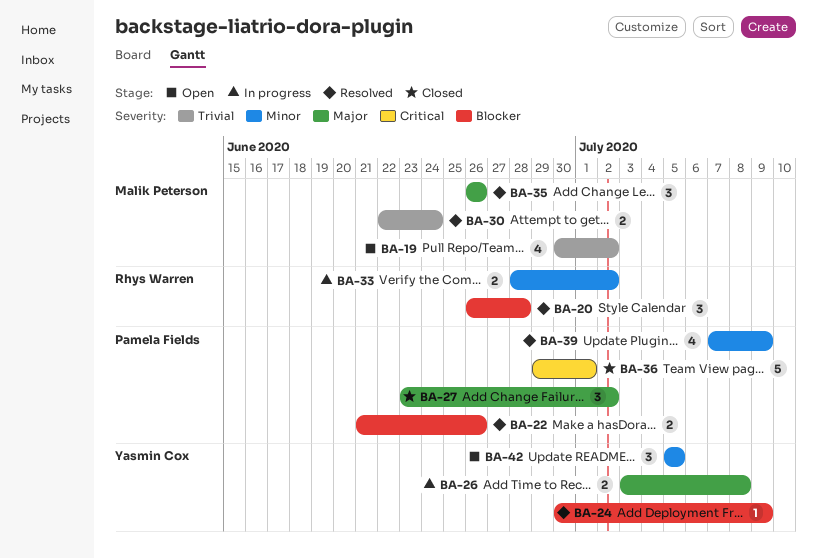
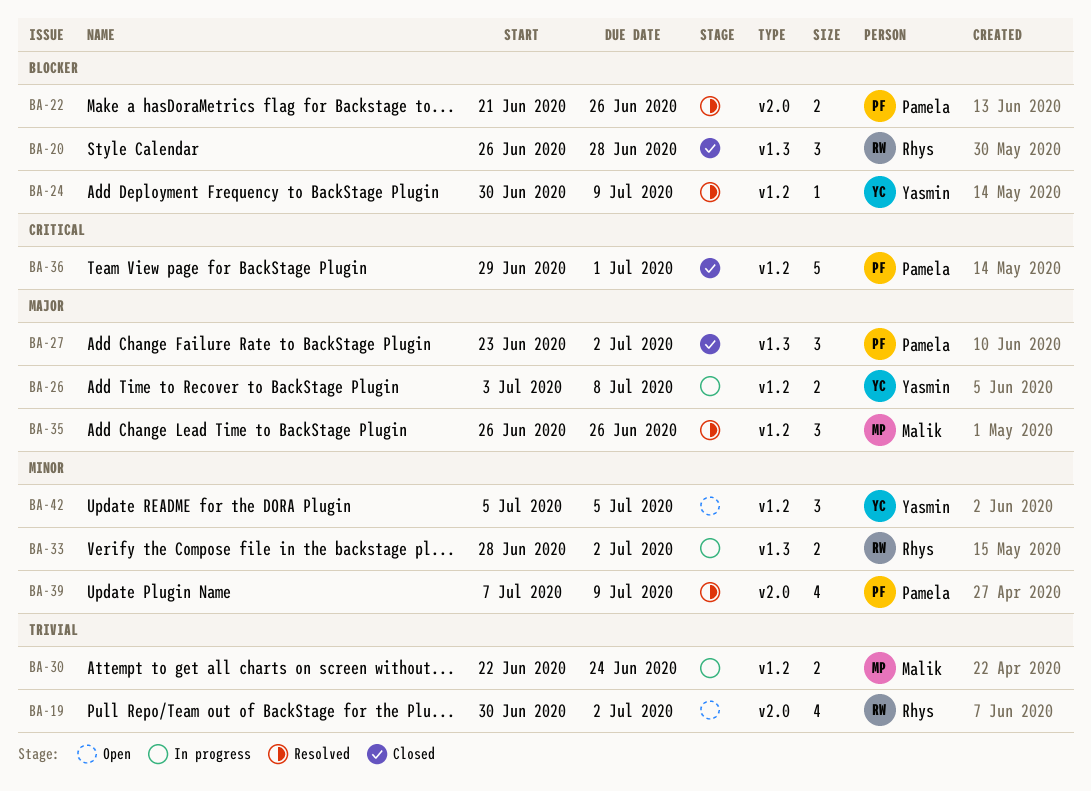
BA-19, owner: Malik Peterson -> Rhys Warren
BA-20, status: Resolved -> Closed
BA-30, status: Resolved -> In progress

